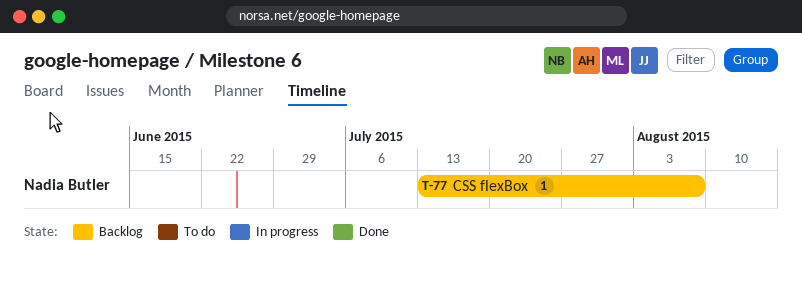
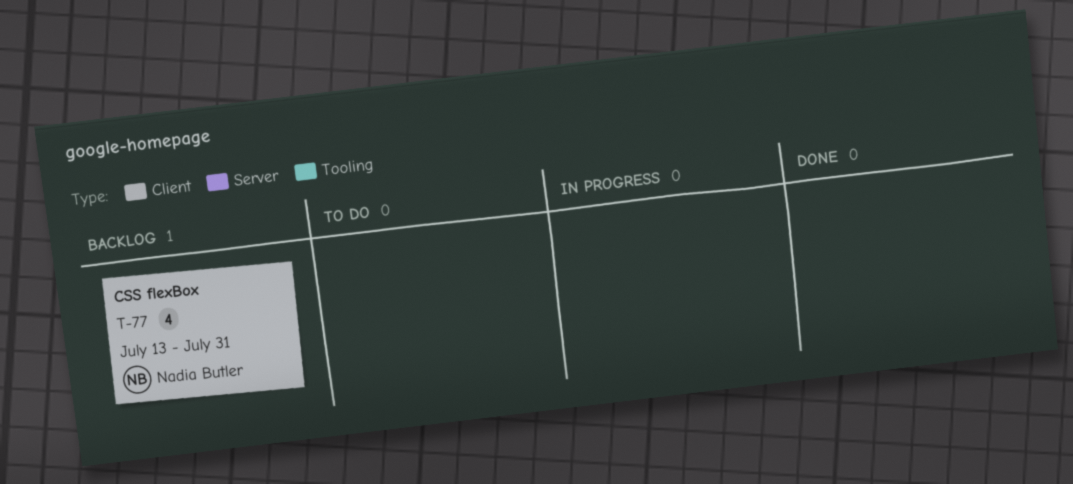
T-77, estimate: 1 -> 4
T-77, due: Aug 7 -> Jul 31

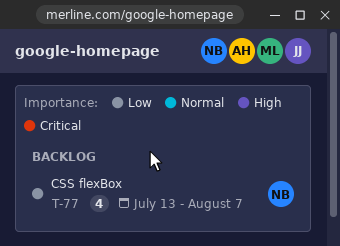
T-77, due: Jul 31 -> Aug 7

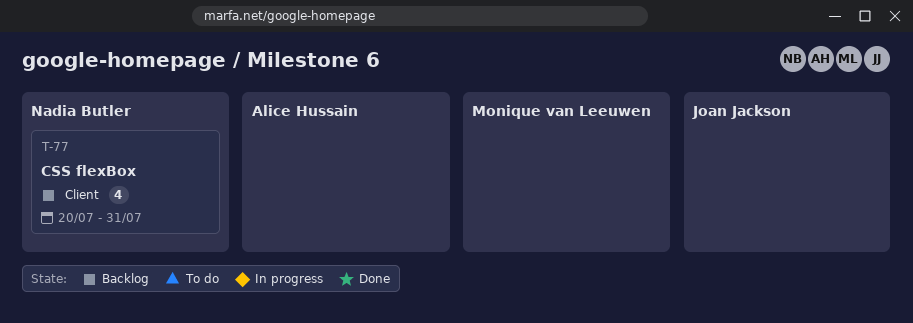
T-77, start: Jul 13 -> Jul 20
T-77, due: Aug 7 -> Jul 31

